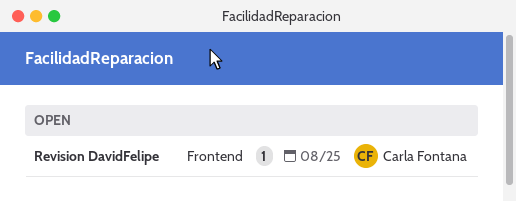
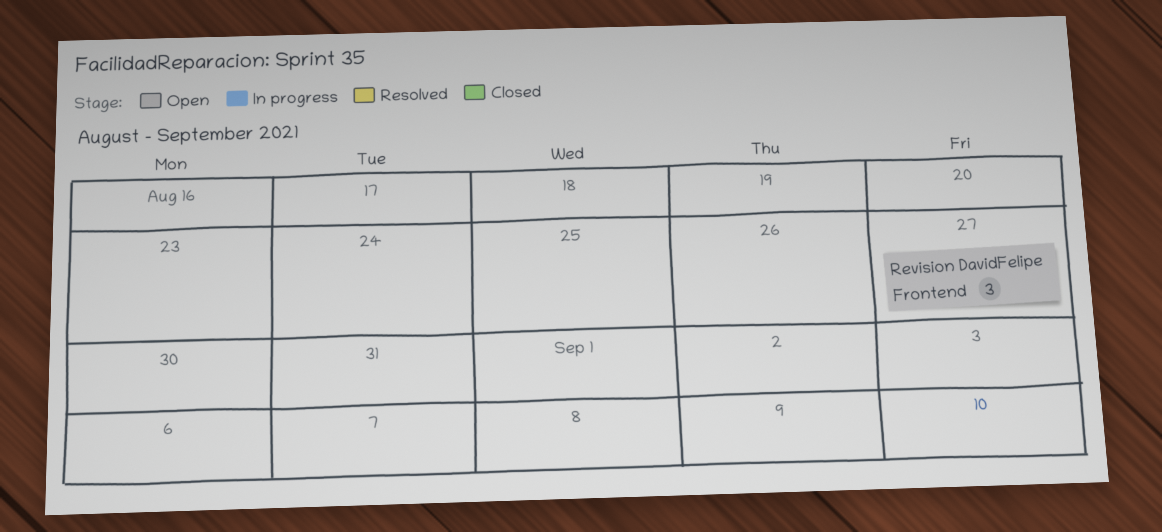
Revision DavidFelipe, estimate: 1 -> 3
Revision DavidFelipe, due: Aug 25 -> Aug 27

